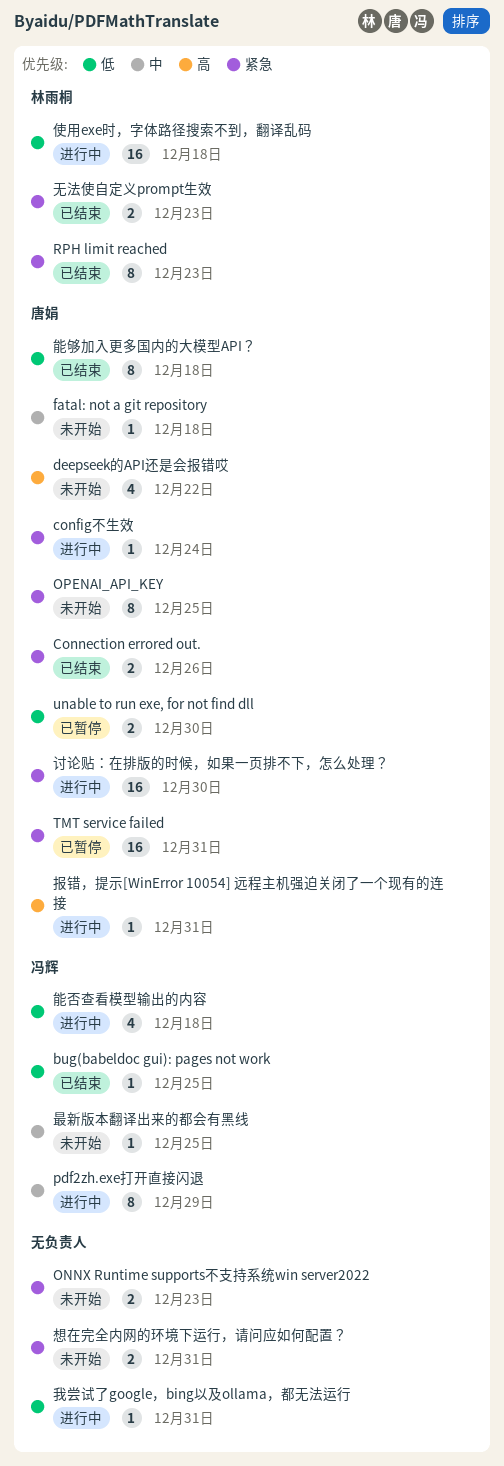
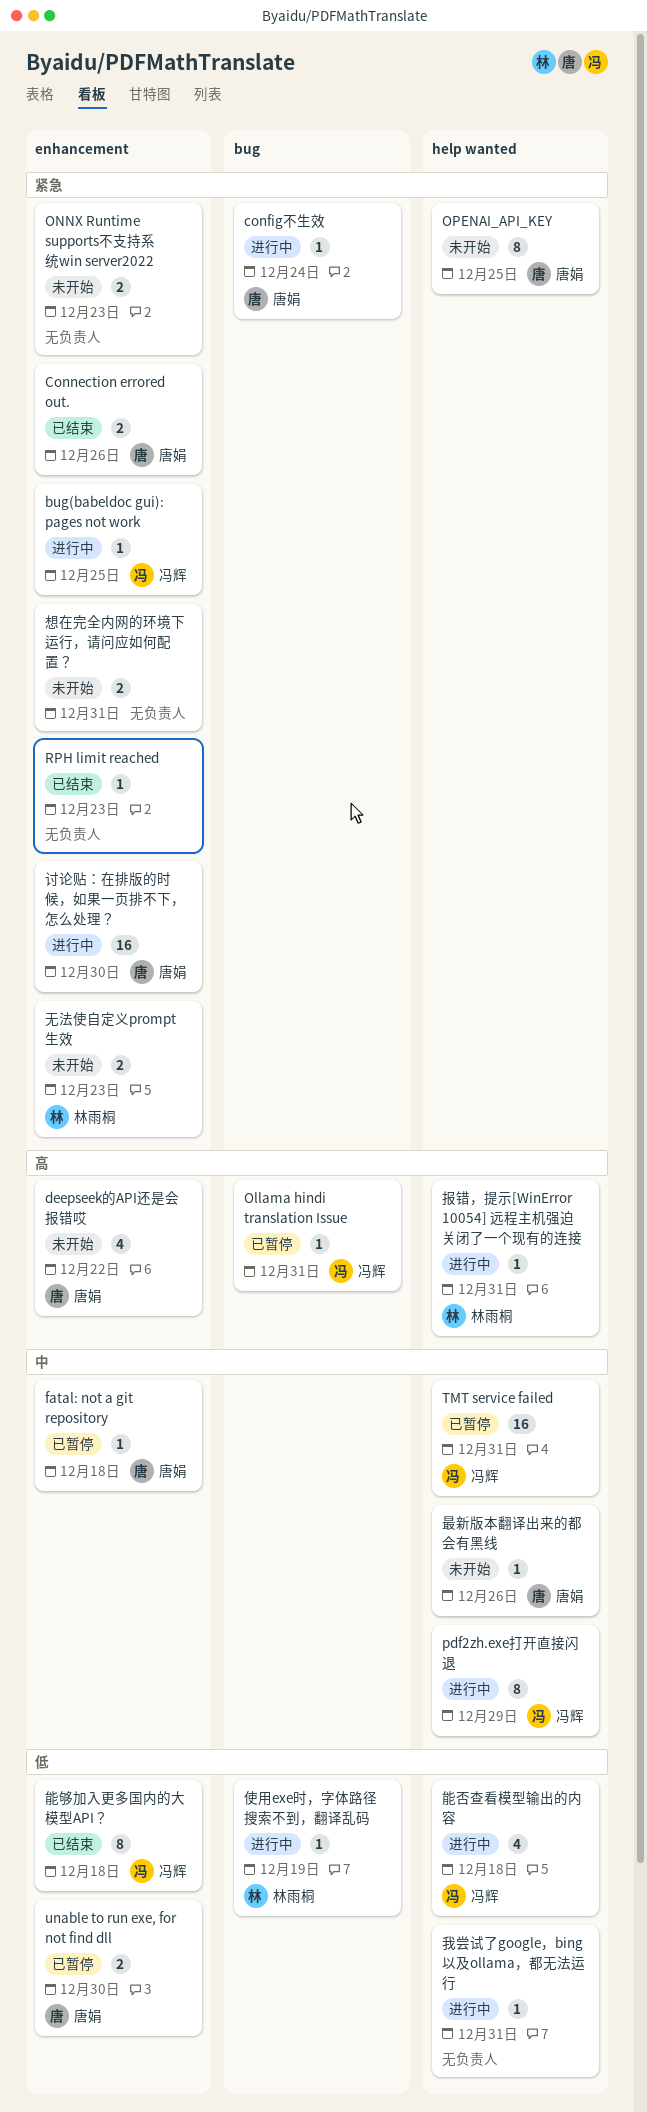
bug(babeldoc gui): pages not work, status: 已结束 -> 进行中
bug(babeldoc gui): pages not work, priority: 低 -> 紧急
fatal: not a git repository, status: 未开始 -> 已暂停
Ollama hindi translation Issue: none -> present
RPH limit reached, owner: 林雨桐 -> none
RPH limit reached, estimate: 8 -> 1
TMT service failed, owner: 唐娟 -> 冯辉
TMT service failed, priority: 紧急 -> 中
使用exe时，字体路径搜索不到，翻译乱码, estimate: 16 -> 1
使用exe时，字体路径搜索不到，翻译乱码, due: Dec 18 -> Dec 19
报错，提示[WinError 10054] 远程主机强迫关闭了一个现有的连接, owner: 唐娟 -> 林雨桐
无法使自定义prompt生效, status: 已结束 -> 未开始
最新版本翻译出来的都会有黑线, owner: 冯辉 -> 唐娟
最新版本翻译出来的都会有黑线, due: Dec 25 -> Dec 26
能够加入更多国内的大模型API？, owner: 唐娟 -> 冯辉

